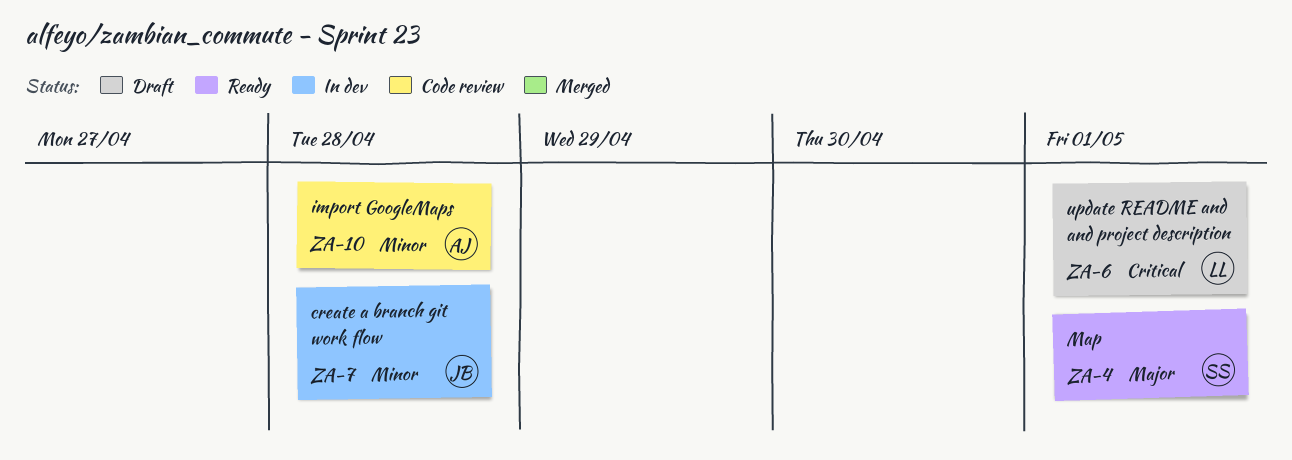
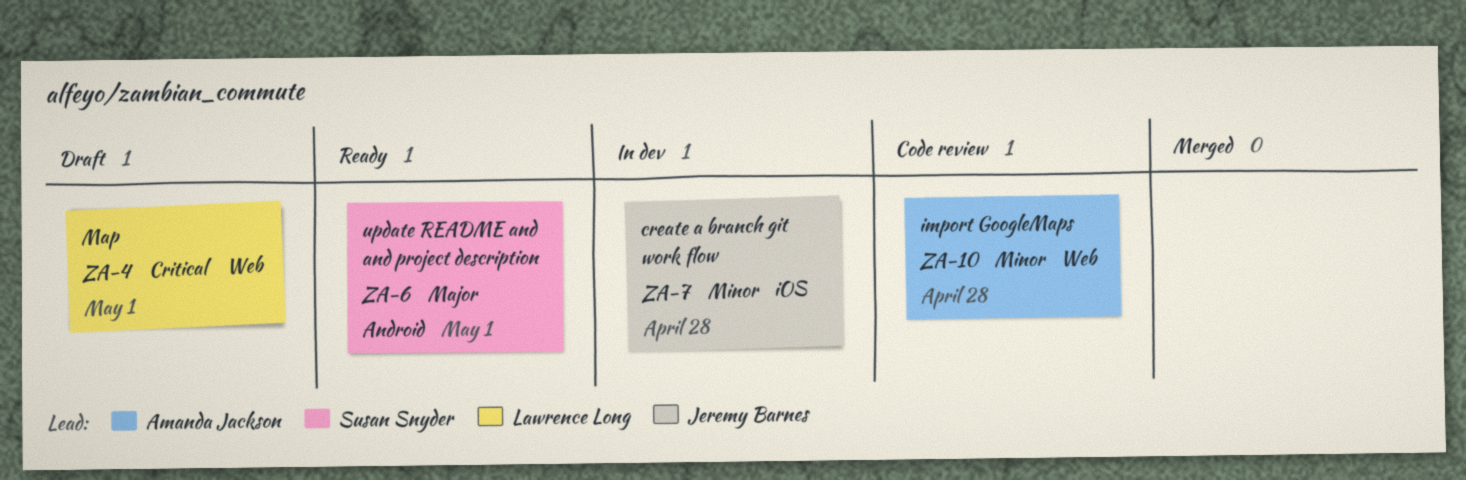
ZA-4, status: Ready -> Draft
ZA-4, owner: Susan Snyder -> Lawrence Long
ZA-4, priority: Major -> Critical
ZA-6, status: Draft -> Ready
ZA-6, owner: Lawrence Long -> Susan Snyder
ZA-6, priority: Critical -> Major

